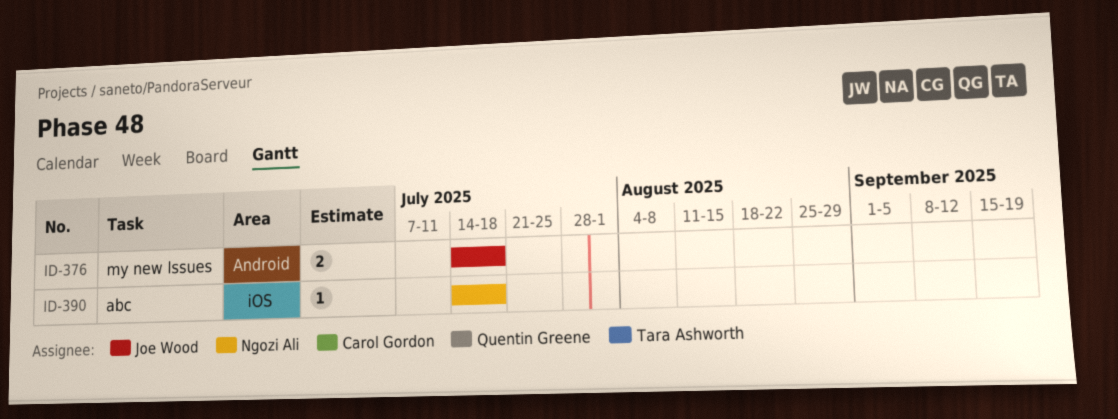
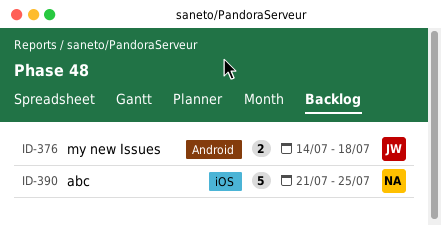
ID-390, estimate: 1 -> 5
ID-390, start: Jul 14 -> Jul 21
ID-390, due: Jul 18 -> Jul 25

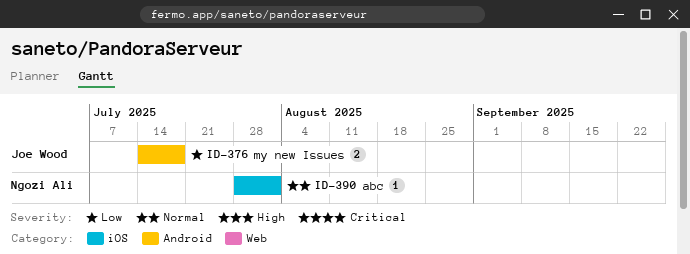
ID-390, estimate: 5 -> 1
ID-390, start: Jul 21 -> Jul 28
ID-390, due: Jul 25 -> Aug 1

